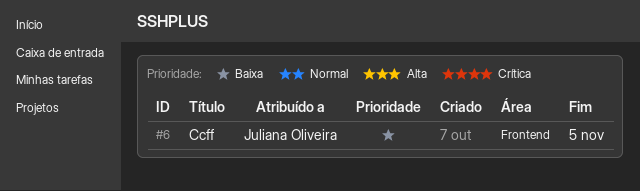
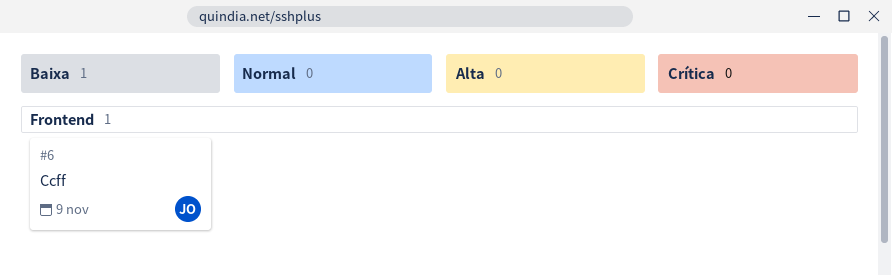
#6, due: Nov 5 -> Nov 9

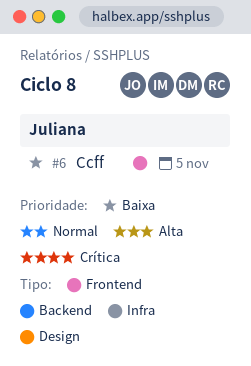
#6, due: Nov 9 -> Nov 5

